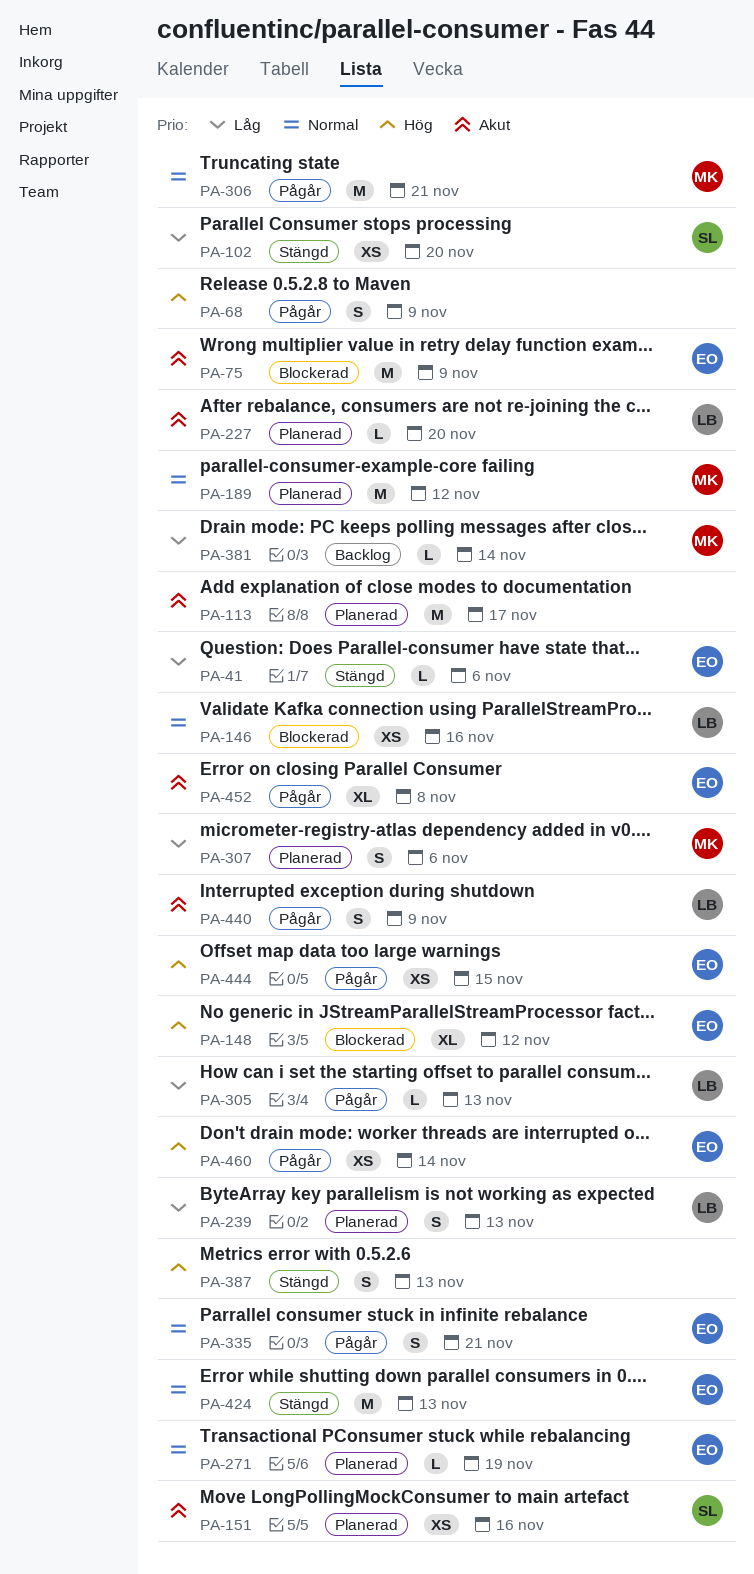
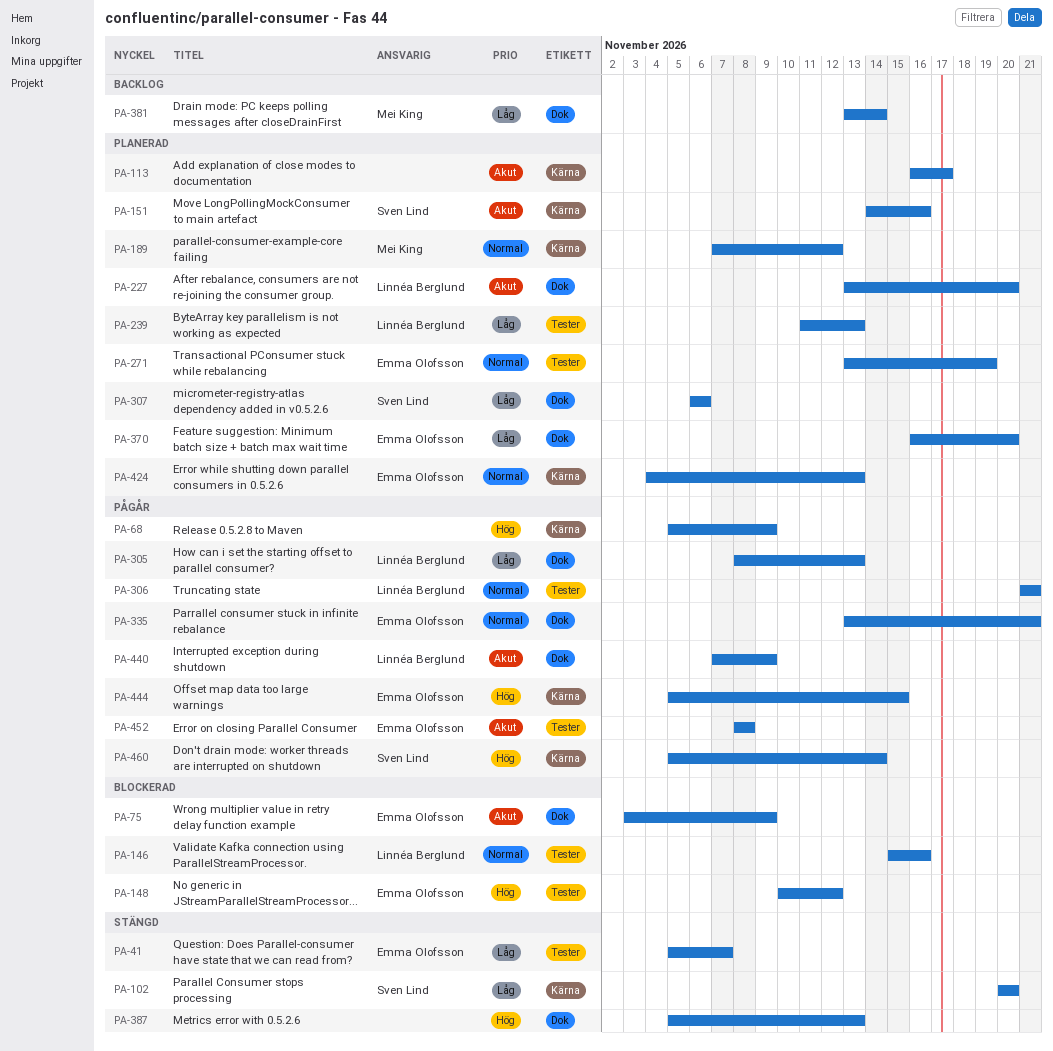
PA-41, due: Nov 6 -> Nov 7
PA-306, owner: Mei King -> Linnéa Berglund
PA-307, owner: Mei King -> Sven Lind
PA-370: none -> present
PA-424, status: Stängd -> Planerad
PA-460, owner: Emma Olofsson -> Sven Lind

